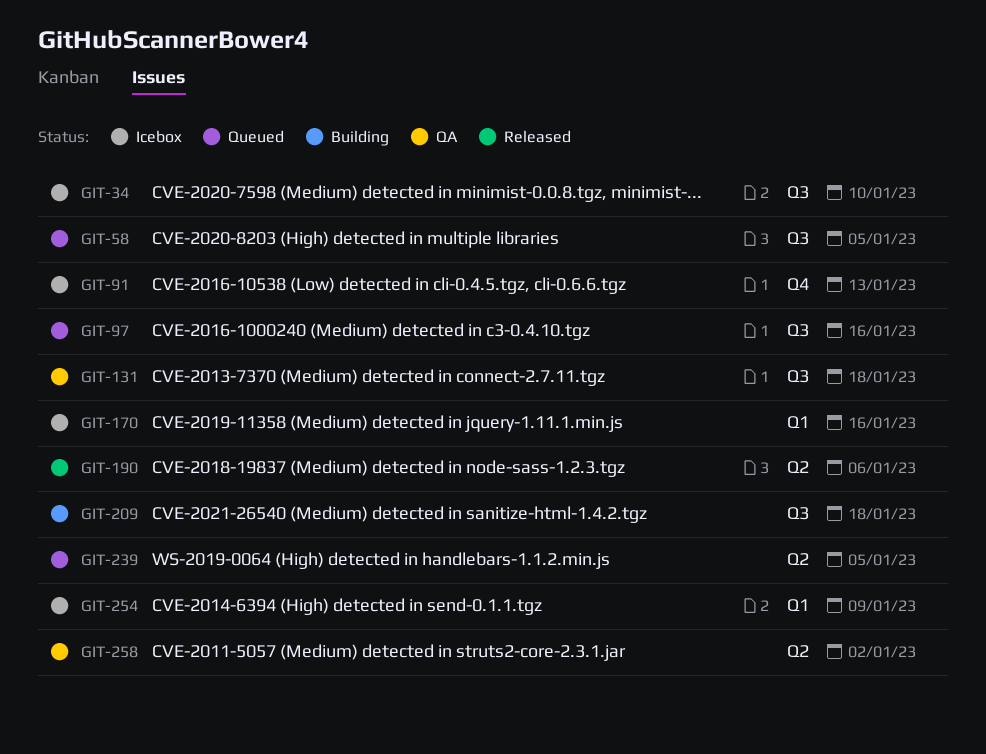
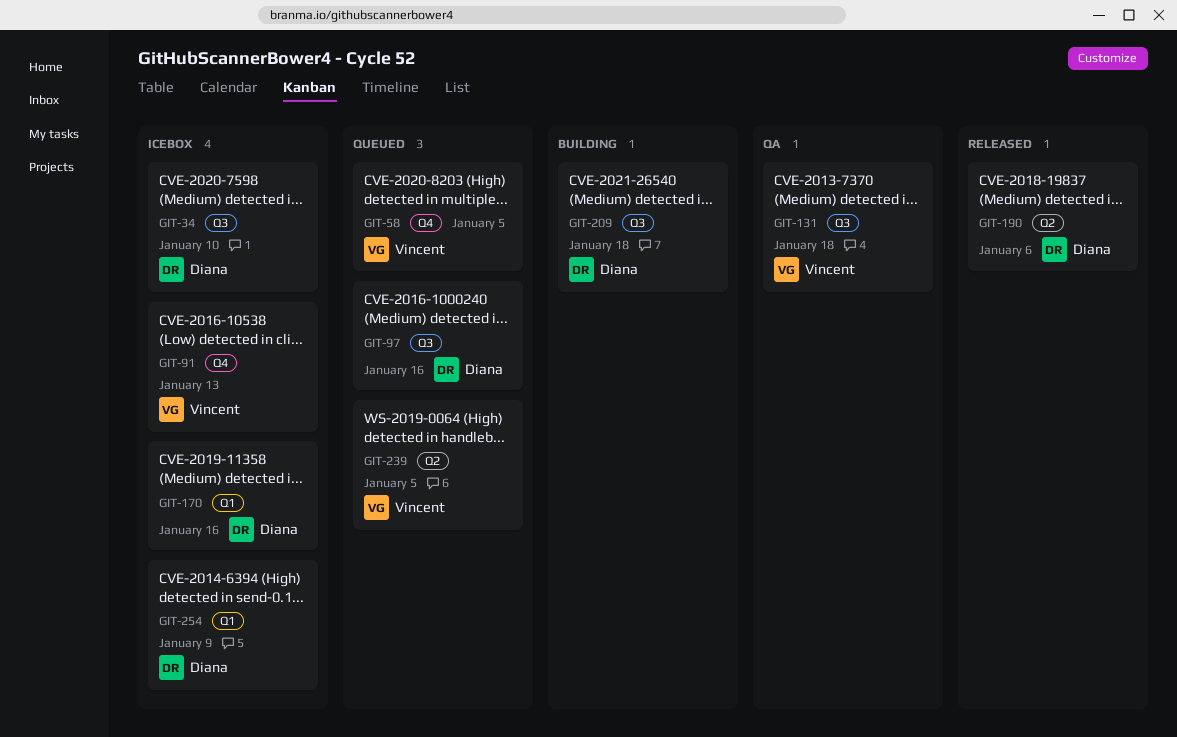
GIT-58, label: Q3 -> Q4
GIT-258: present -> none

